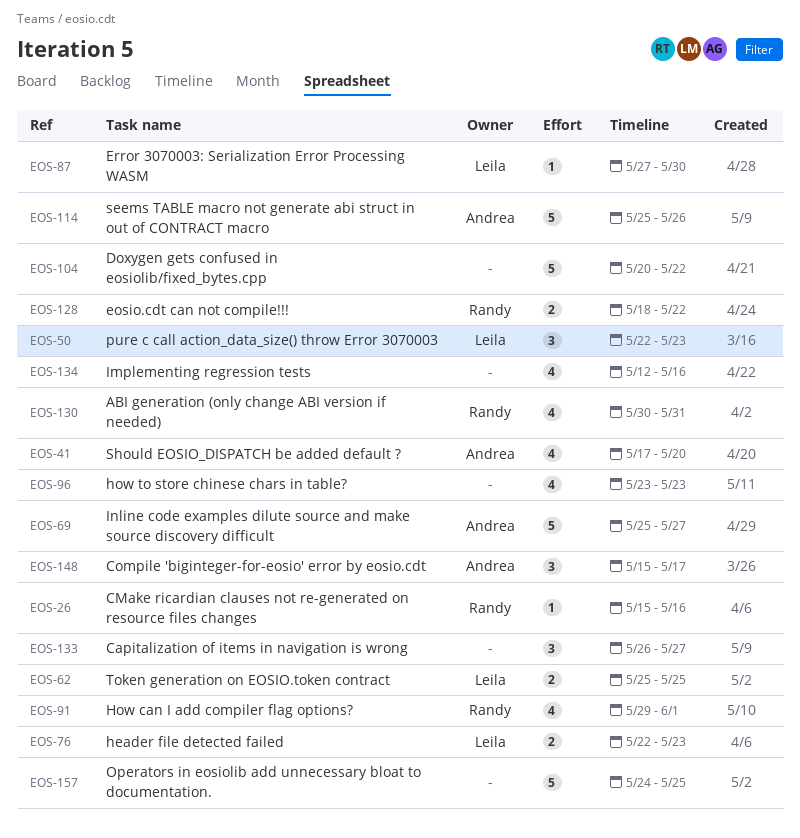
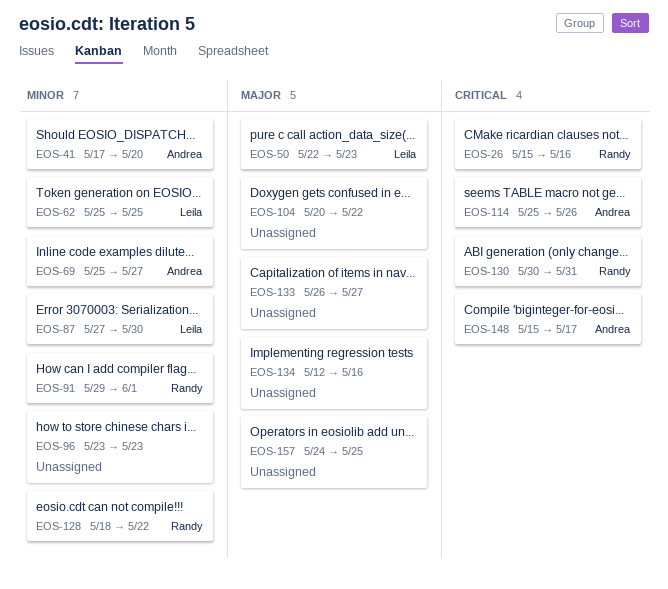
EOS-76: present -> none

